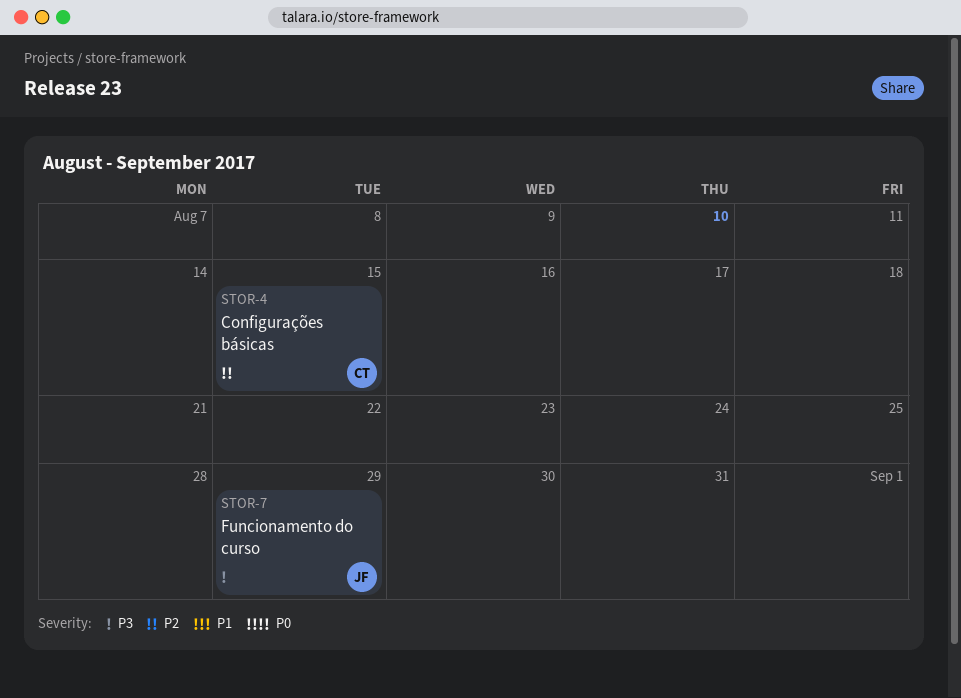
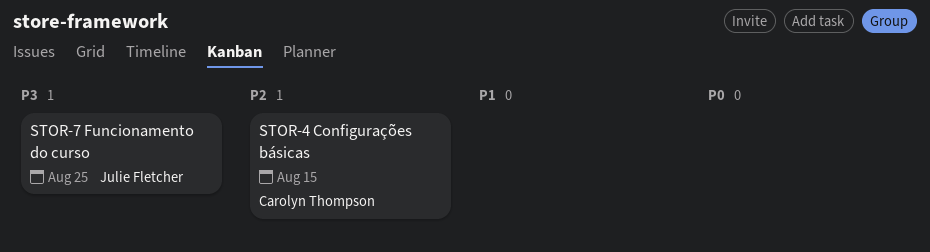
STOR-7, due: Aug 29 -> Aug 25

